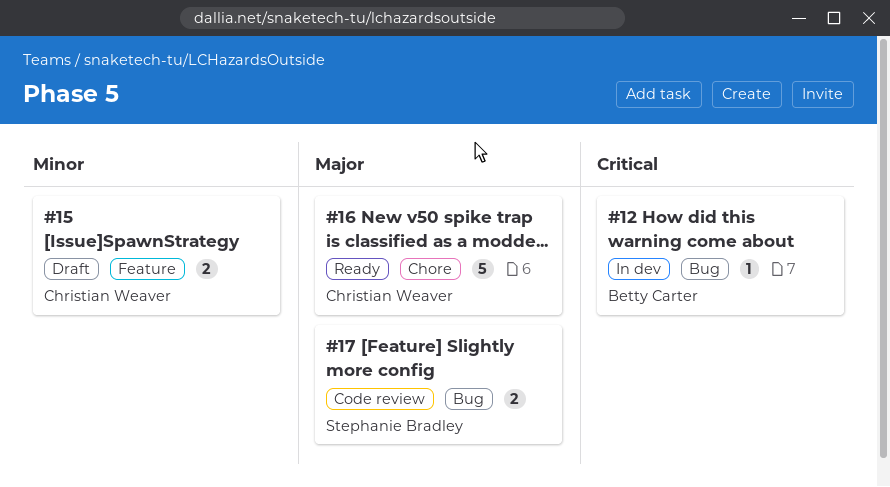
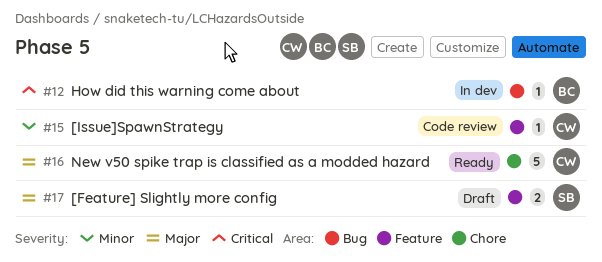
#15, status: Draft -> Code review
#15, estimate: 2 -> 1
#17, status: Code review -> Draft
#17, label: Bug -> Feature

